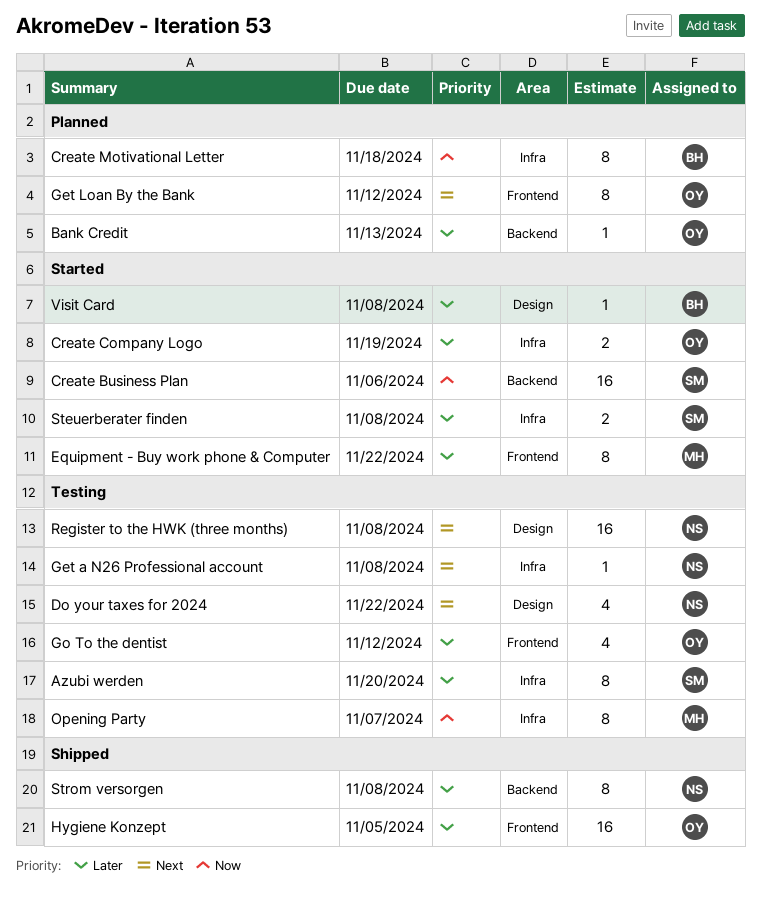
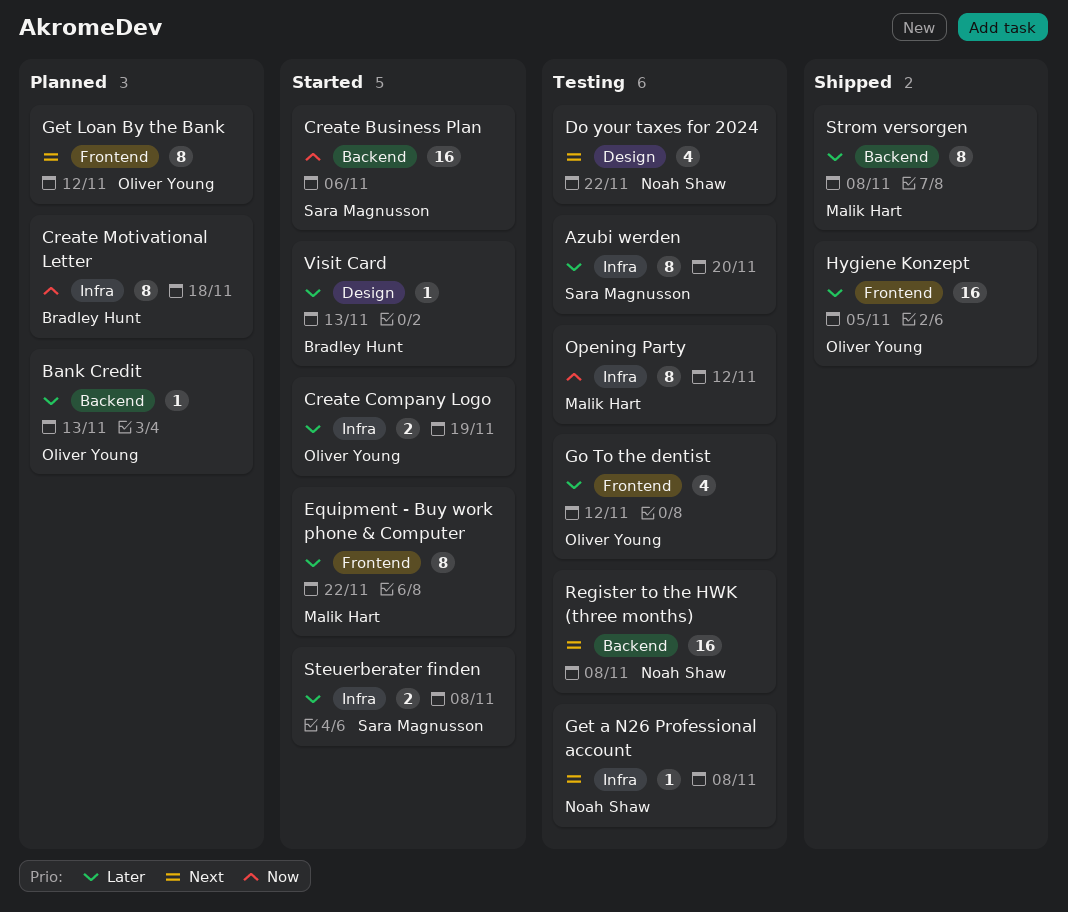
Opening Party, due: Nov 7 -> Nov 12
Register to the HWK (three months), label: Design -> Backend
Strom versorgen, owner: Noah Shaw -> Malik Hart
Visit Card, due: Nov 8 -> Nov 13

